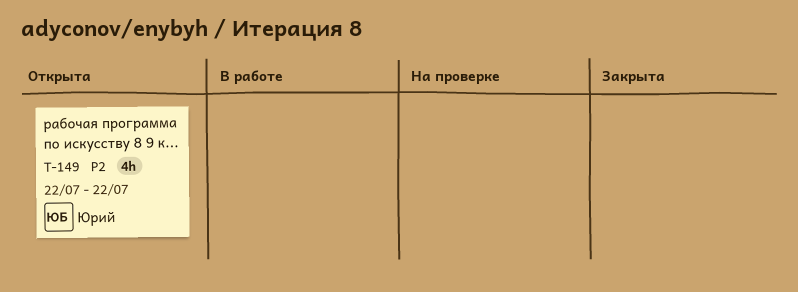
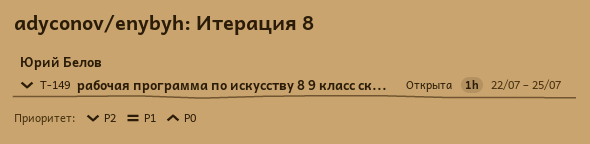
T-149, estimate: 4h -> 1h
T-149, due: Jul 22 -> Jul 25

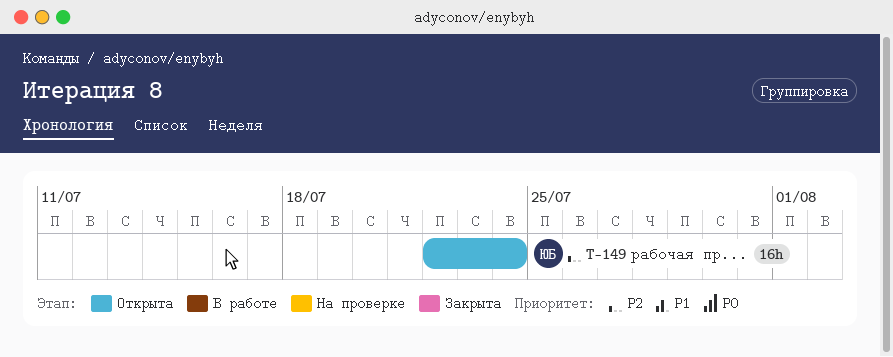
T-149, estimate: 1h -> 16h
T-149, due: Jul 25 -> Jul 24

